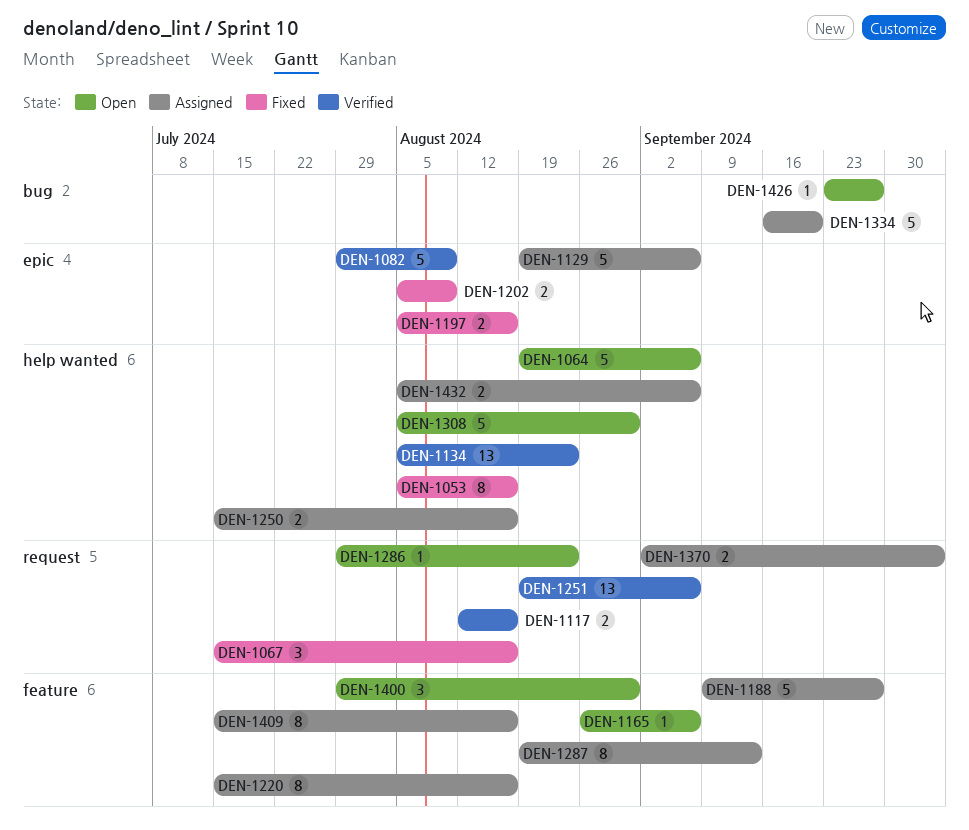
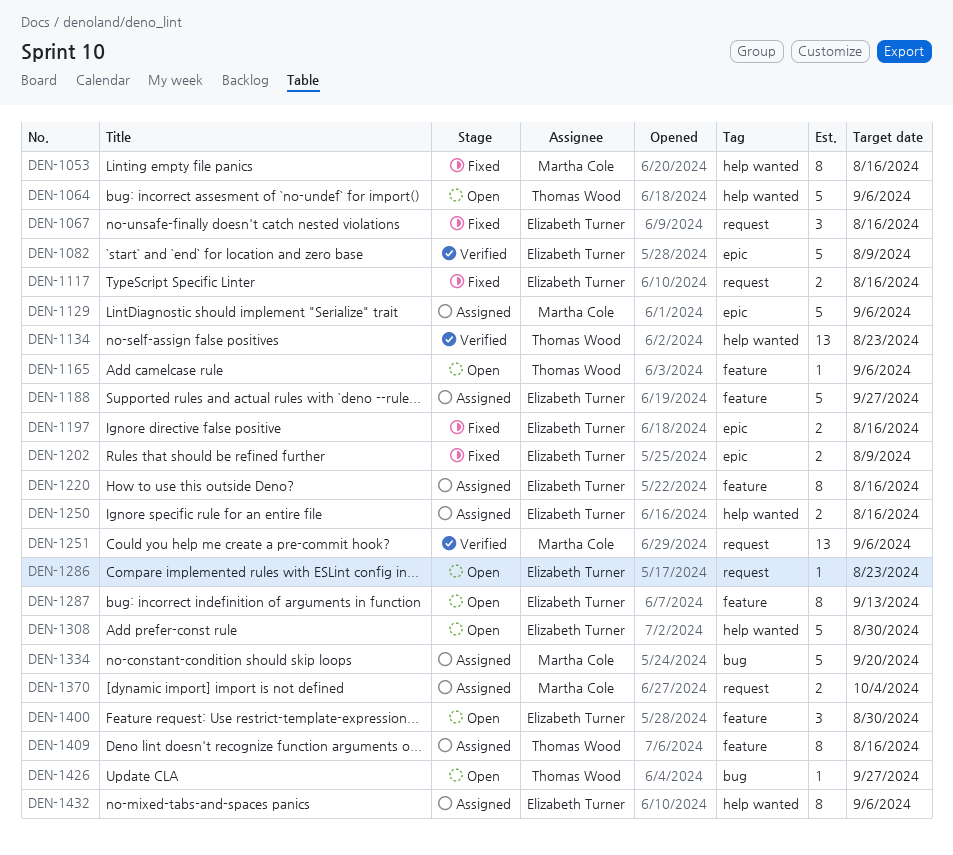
DEN-1117, status: Verified -> Fixed
DEN-1287, status: Assigned -> Open
DEN-1432, estimate: 2 -> 8

